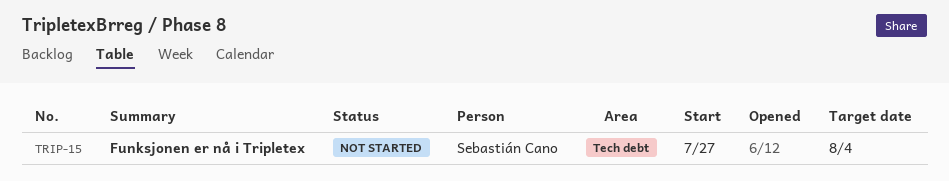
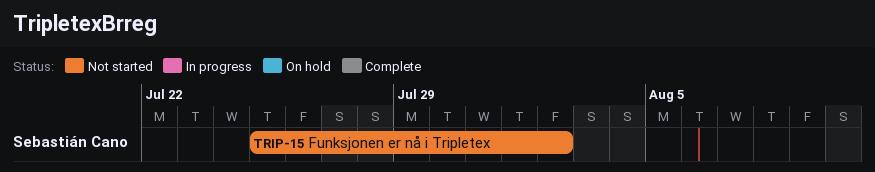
TRIP-15, start: Jul 27 -> Jul 25
TRIP-15, due: Aug 4 -> Aug 2

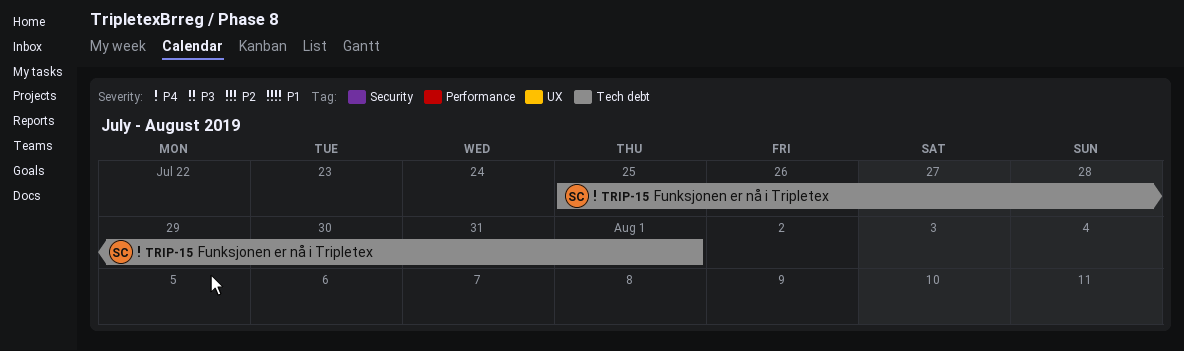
TRIP-15, due: Aug 2 -> Aug 1

